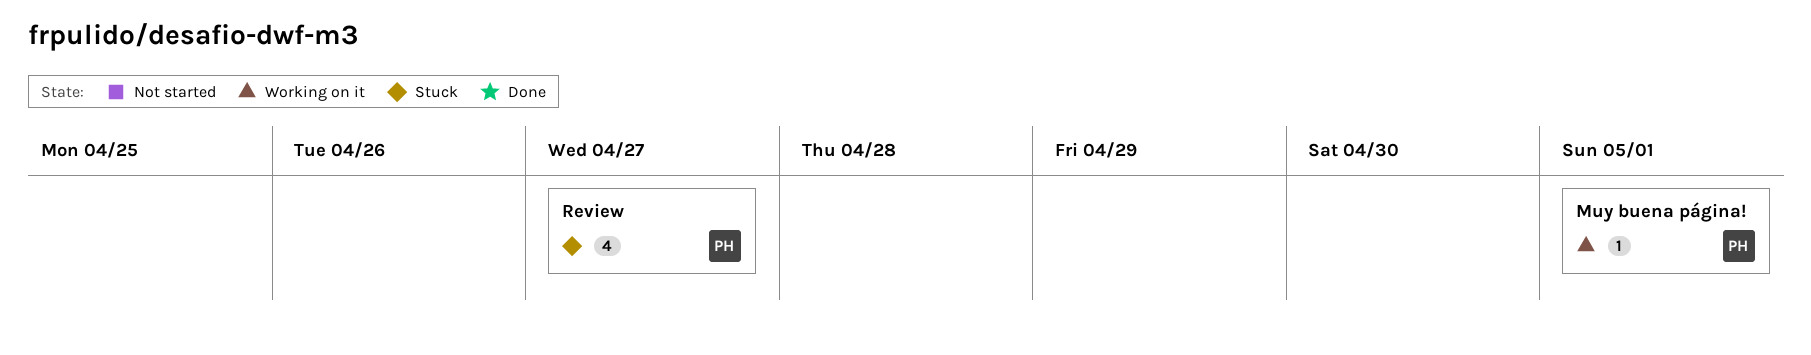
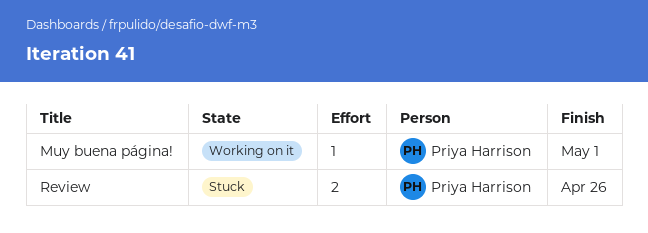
Review, estimate: 4 -> 2
Review, due: Apr 27 -> Apr 26

